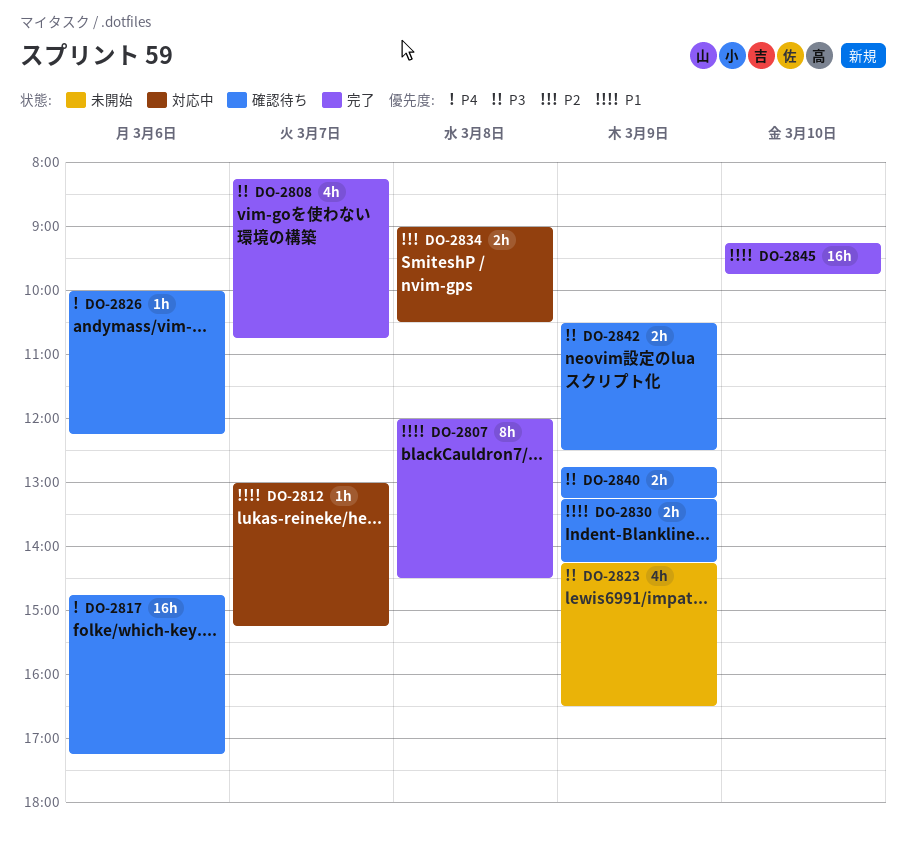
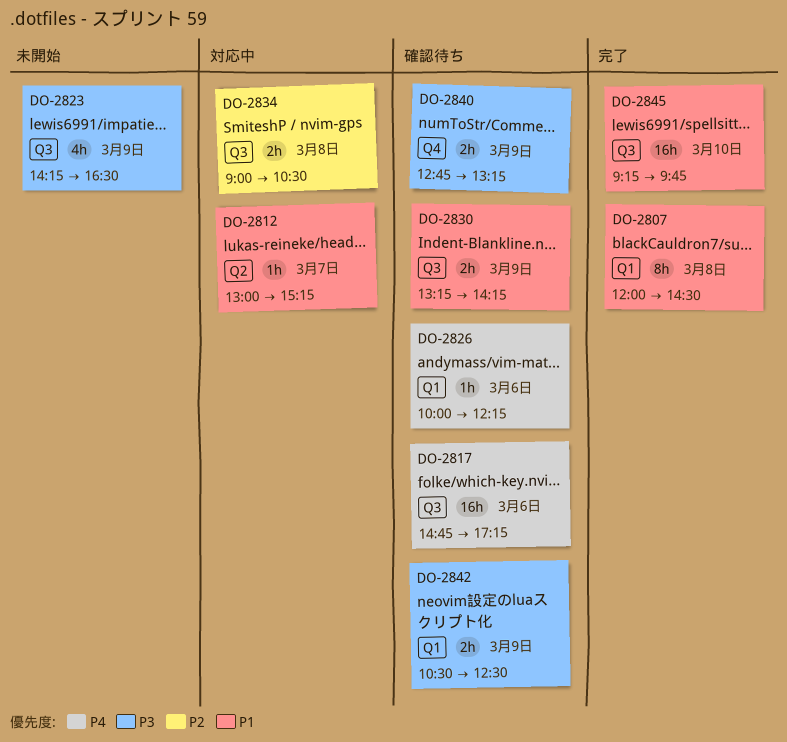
DO-2808: present -> none

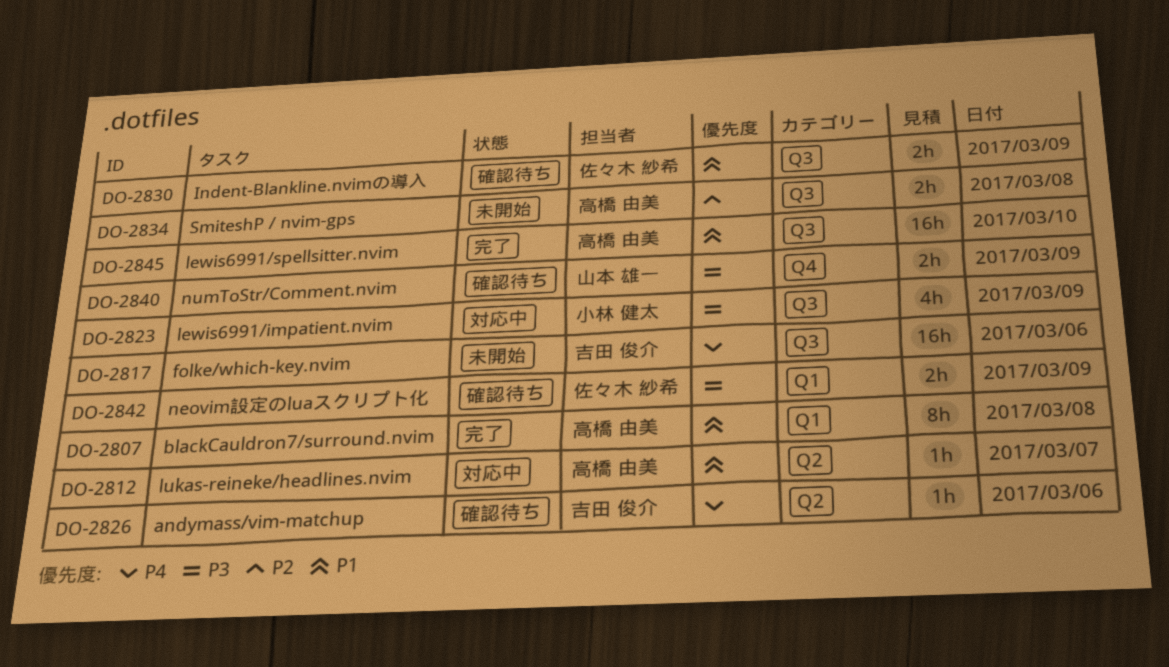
DO-2817, status: 確認待ち -> 未開始
DO-2823, status: 未開始 -> 対応中
DO-2826, label: Q1 -> Q2
DO-2834, status: 対応中 -> 未開始

